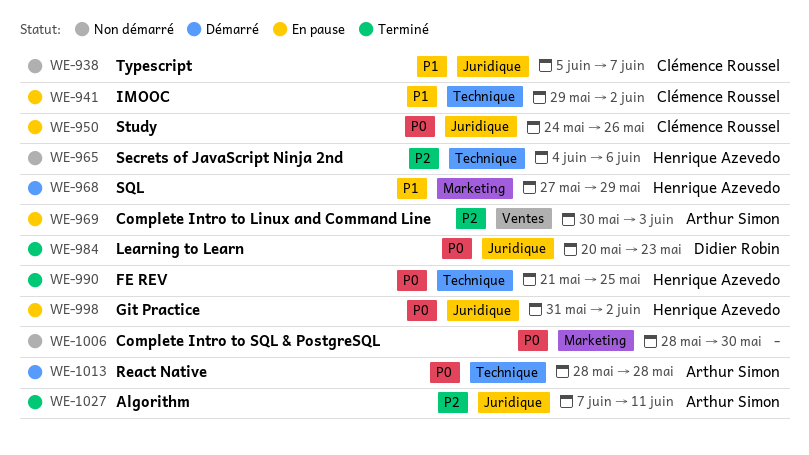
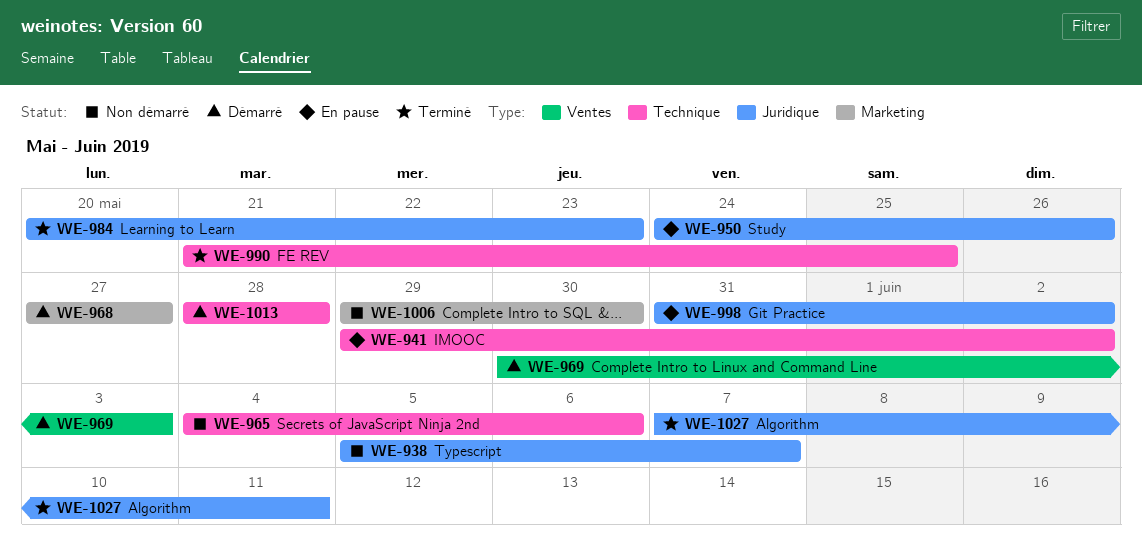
WE-968, due: May 29 -> May 27
WE-969, status: En pause -> Démarré
WE-1006, start: May 28 -> May 29

